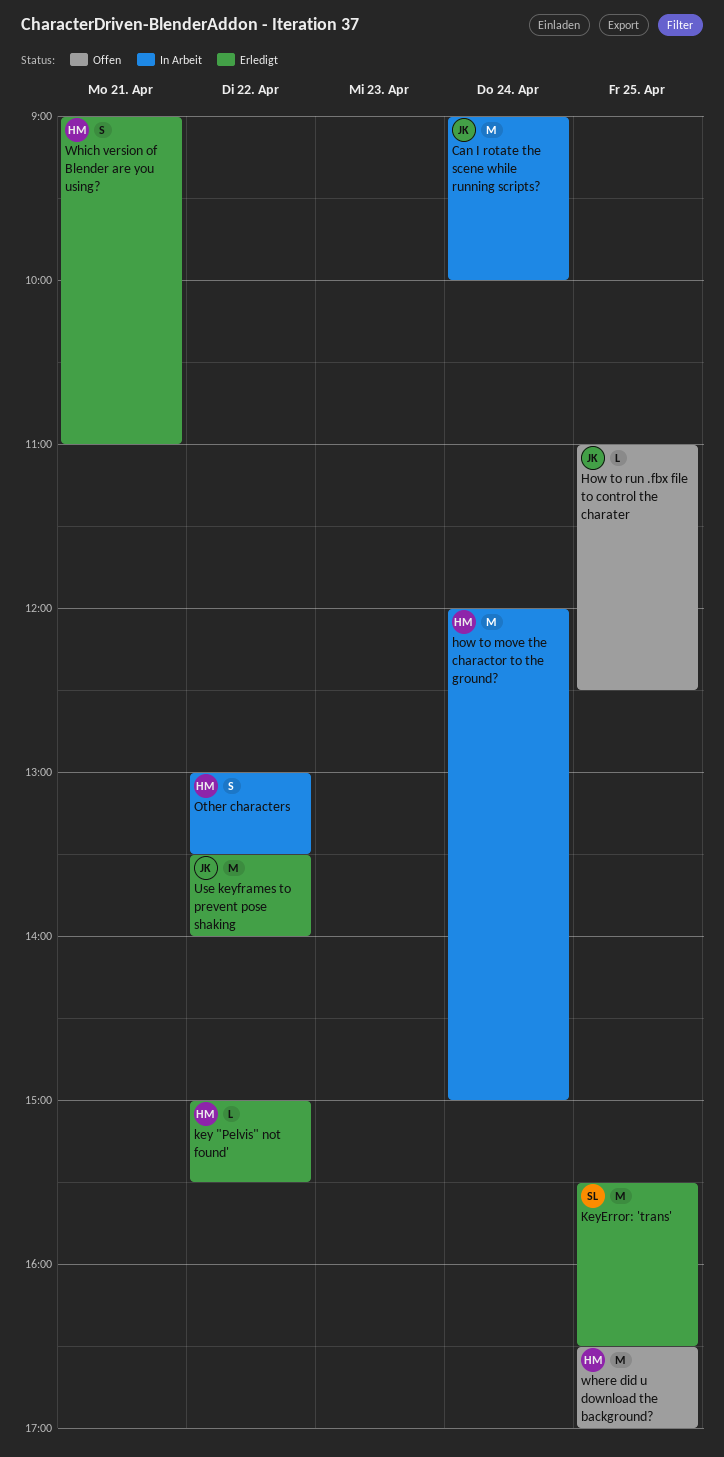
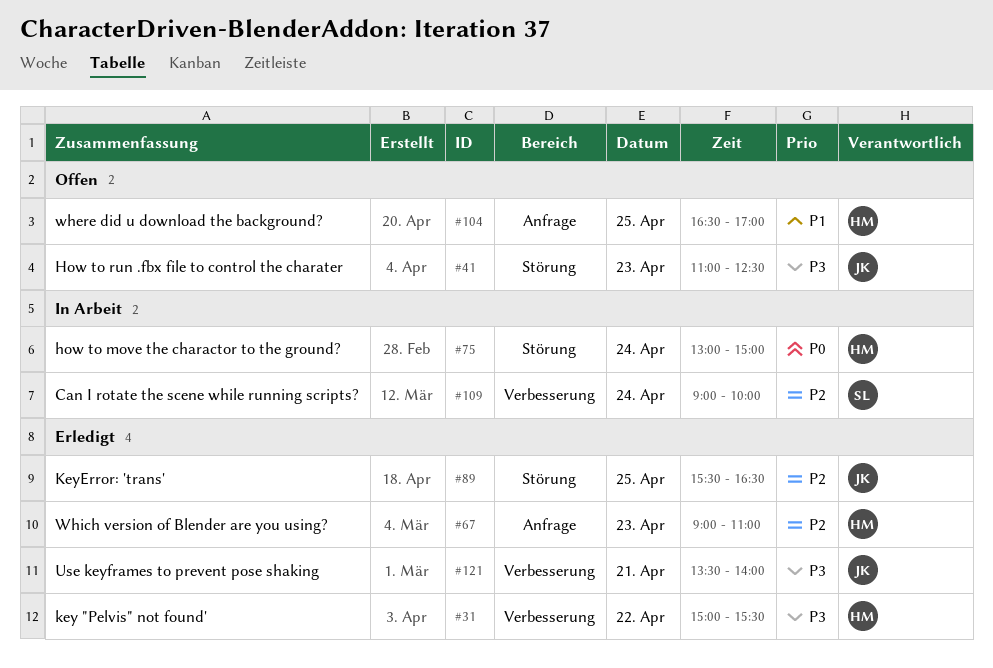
Can I rotate the scene while running scripts?, owner: JK -> SL
how to move the charactor to the ground?, begins: 12:00 -> 13:00
How to run .fbx file to control the charater, day: Apr 25 -> Apr 23
KeyError: 'trans', owner: SL -> JK
Other characters: present -> none
Use keyframes to prevent pose shaking, day: Apr 22 -> Apr 21
Which version of Blender are you using?, day: Apr 21 -> Apr 23

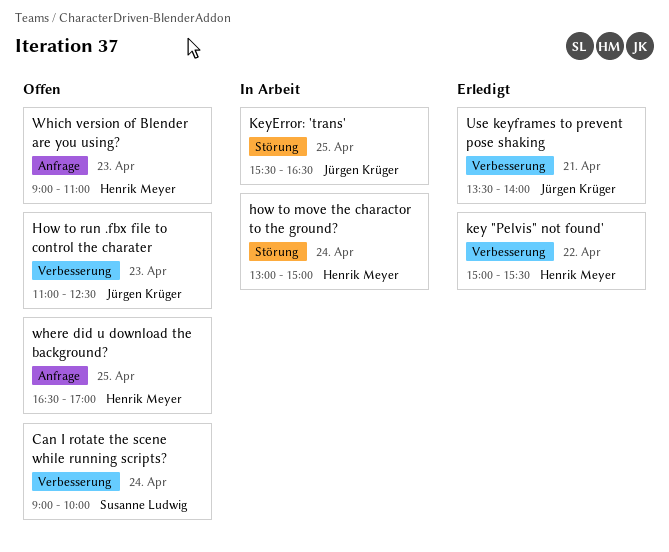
Can I rotate the scene while running scripts?, status: In Arbeit -> Offen
How to run .fbx file to control the charater, label: Störung -> Verbesserung
KeyError: 'trans', status: Erledigt -> In Arbeit
Which version of Blender are you using?, status: Erledigt -> Offen

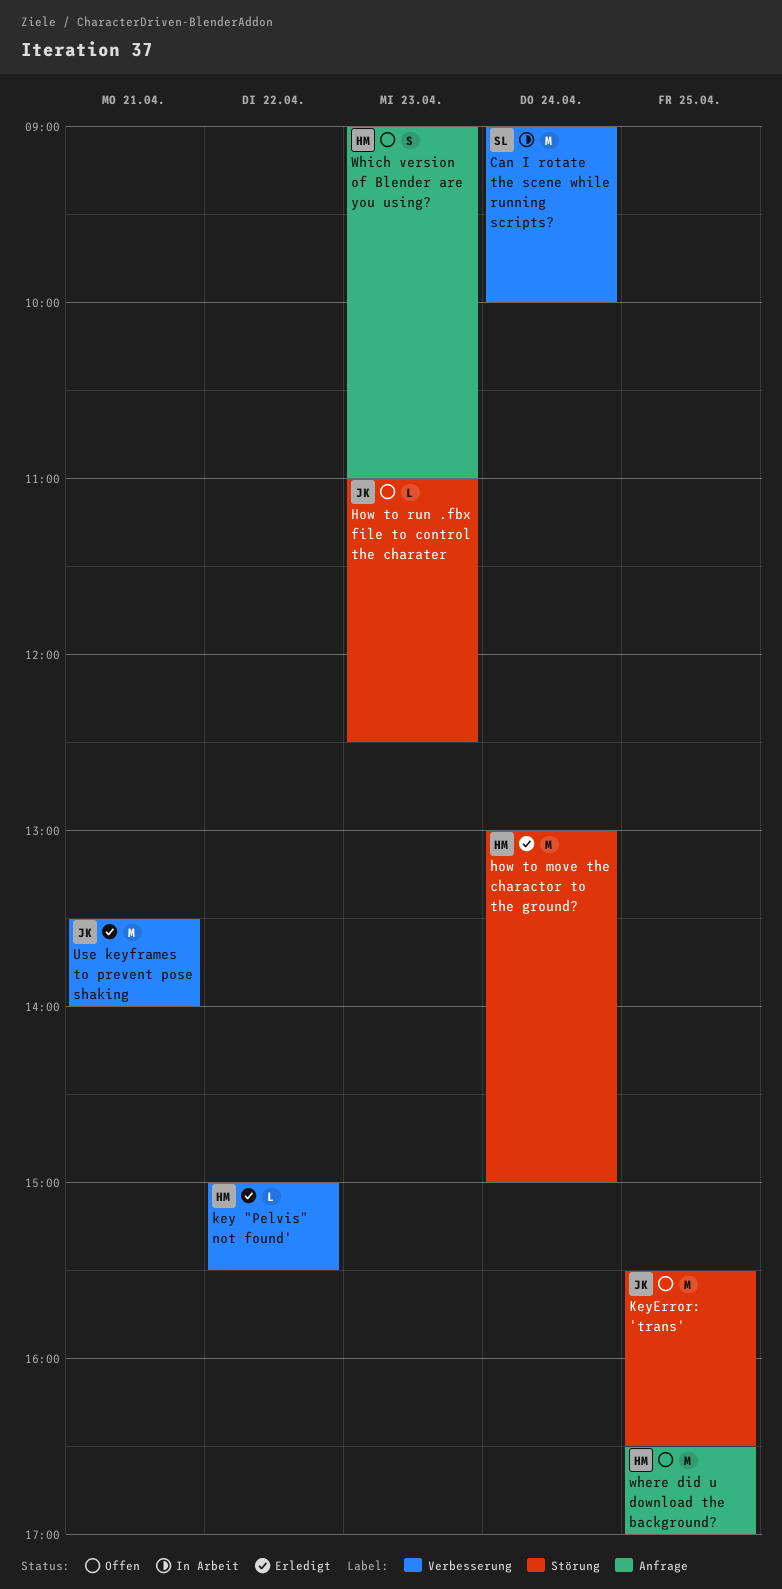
Can I rotate the scene while running scripts?, status: Offen -> In Arbeit
how to move the charactor to the ground?, status: In Arbeit -> Erledigt
How to run .fbx file to control the charater, label: Verbesserung -> Störung
KeyError: 'trans', status: In Arbeit -> Offen

